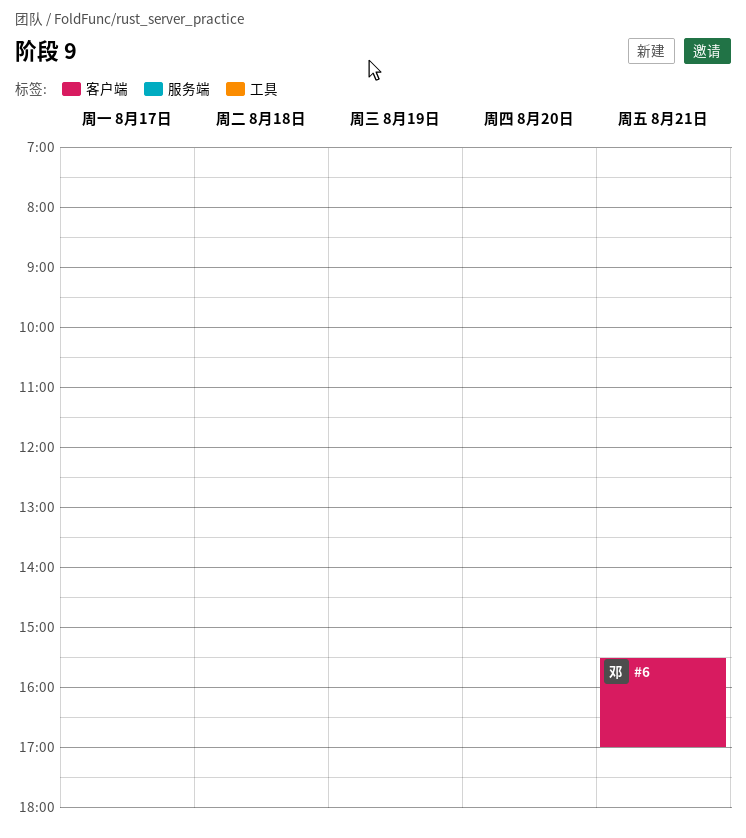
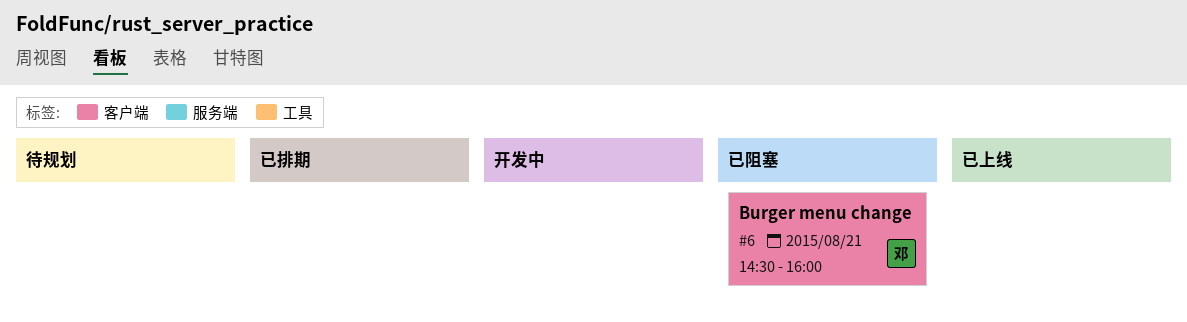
#6, begins: 15:30 -> 14:30
#6, ends: 17:00 -> 16:00

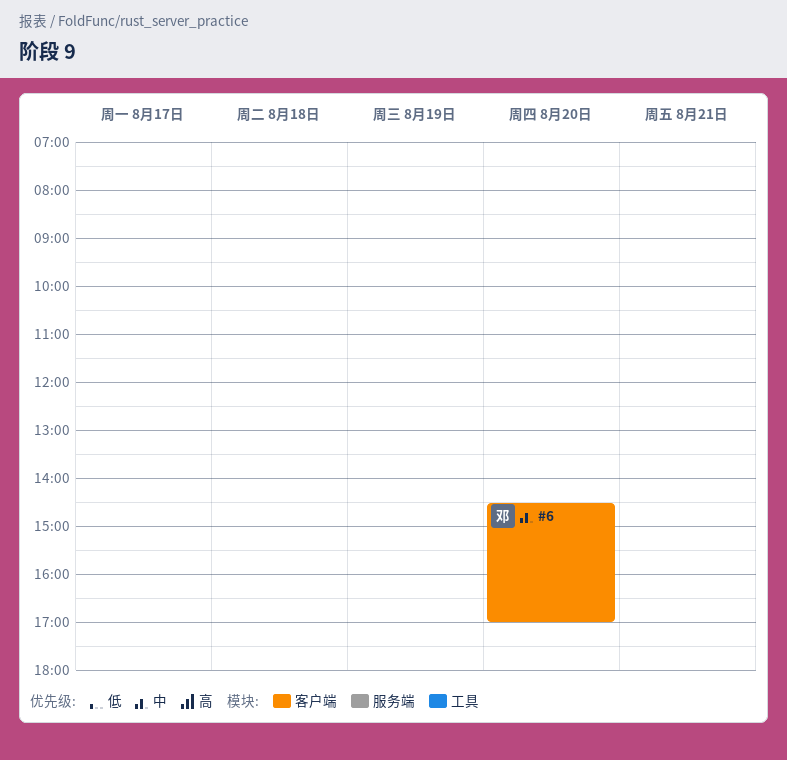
#6, day: Aug 21 -> Aug 20
#6, ends: 16:00 -> 17:00

